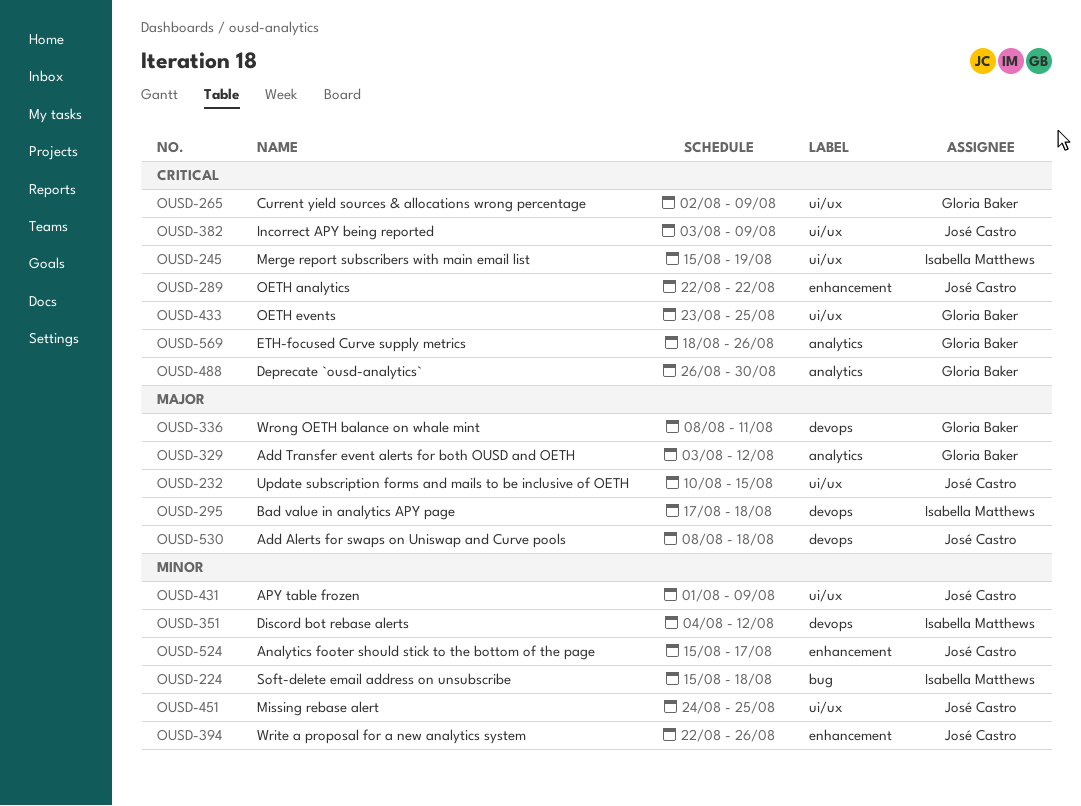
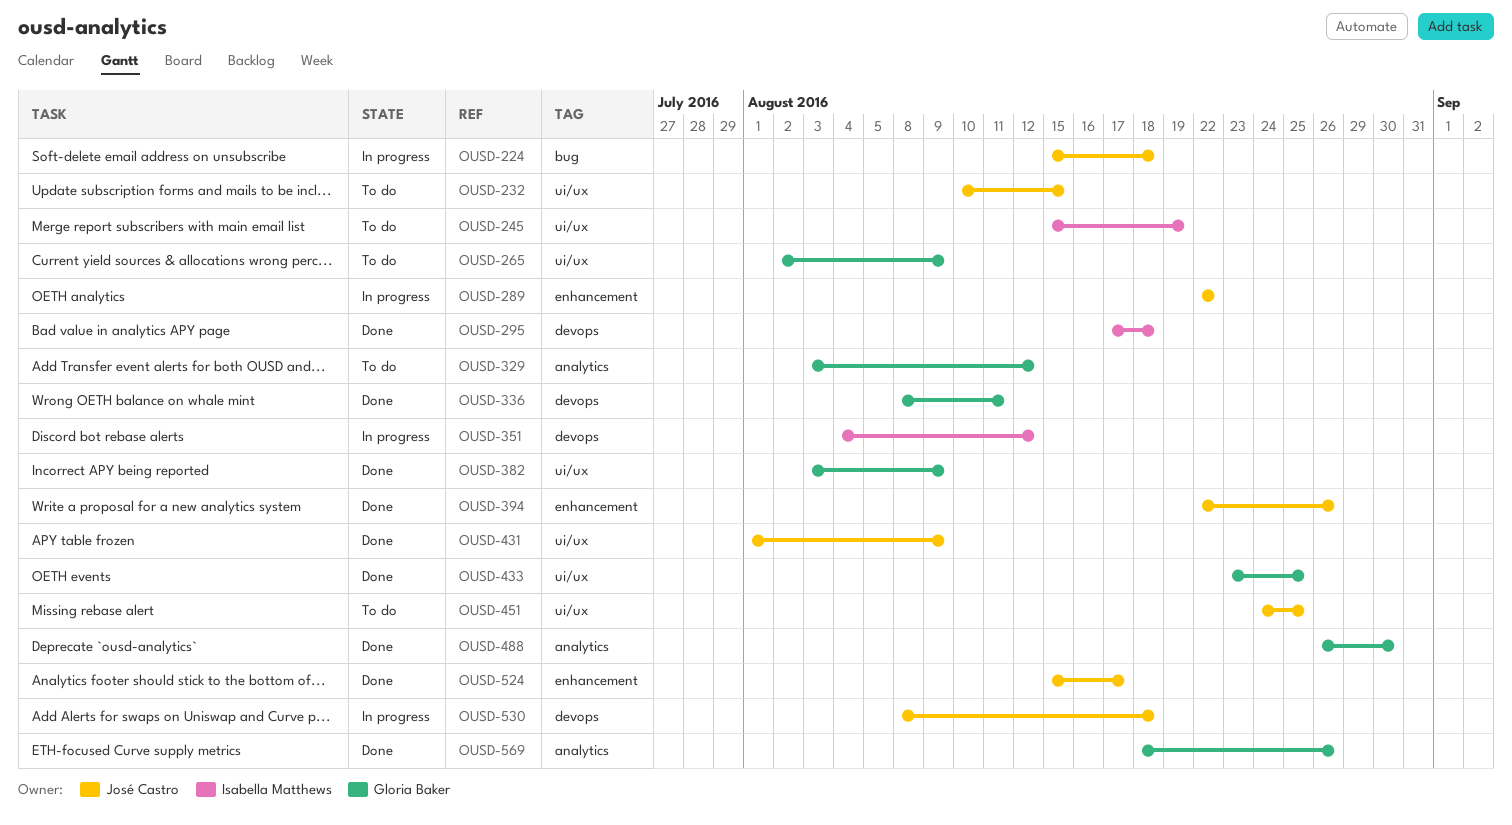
OUSD-224, owner: Isabella Matthews -> José Castro
OUSD-382, owner: José Castro -> Gloria Baker

